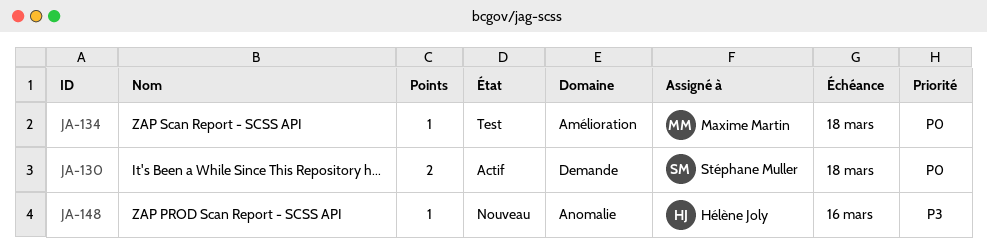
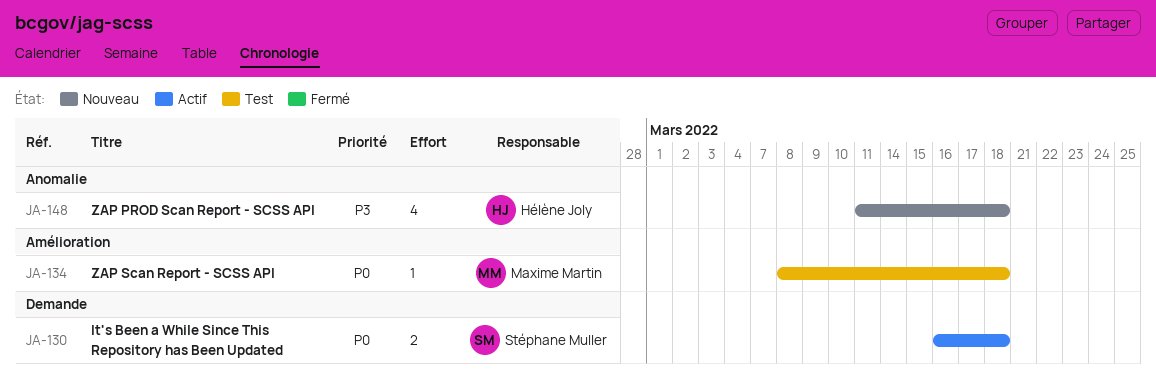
JA-148, estimate: 1 -> 4
JA-148, due: Mar 16 -> Mar 18

